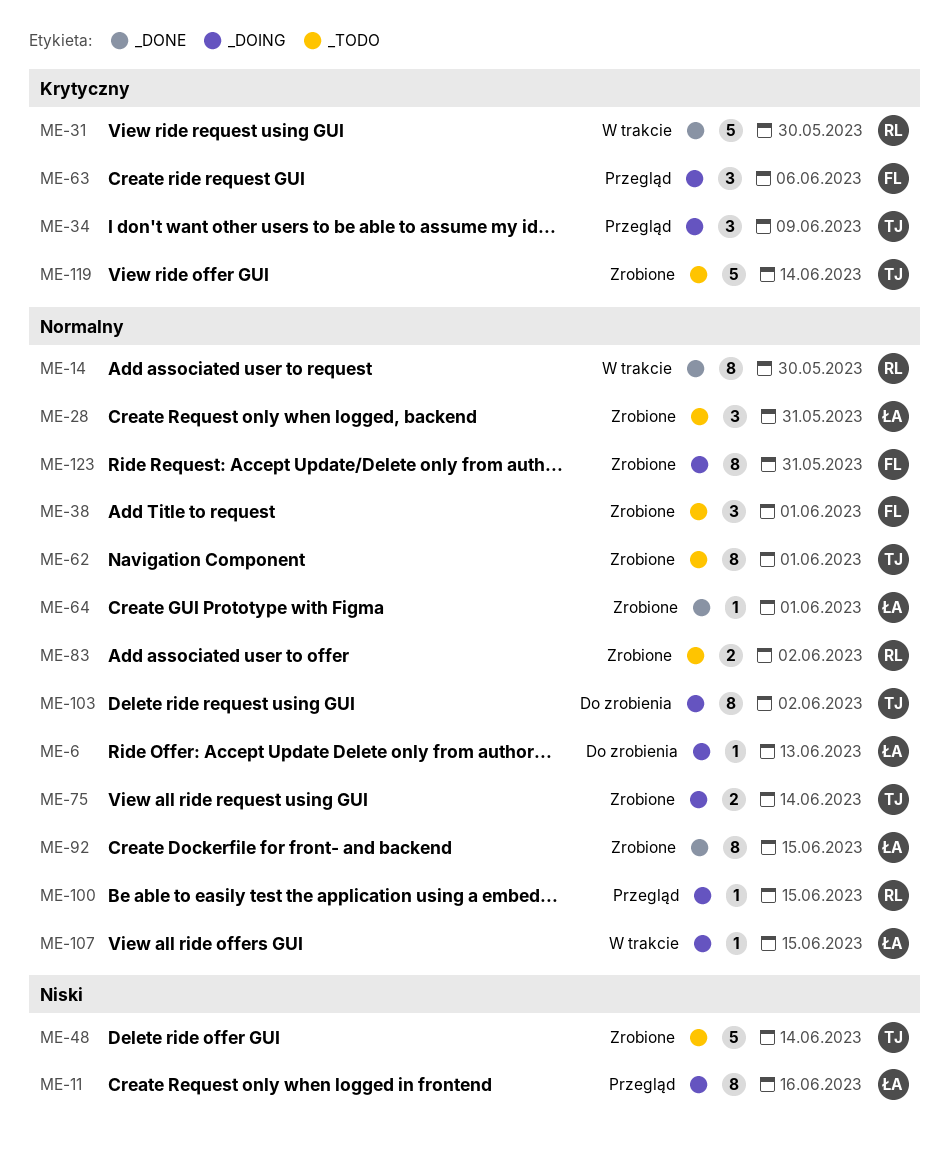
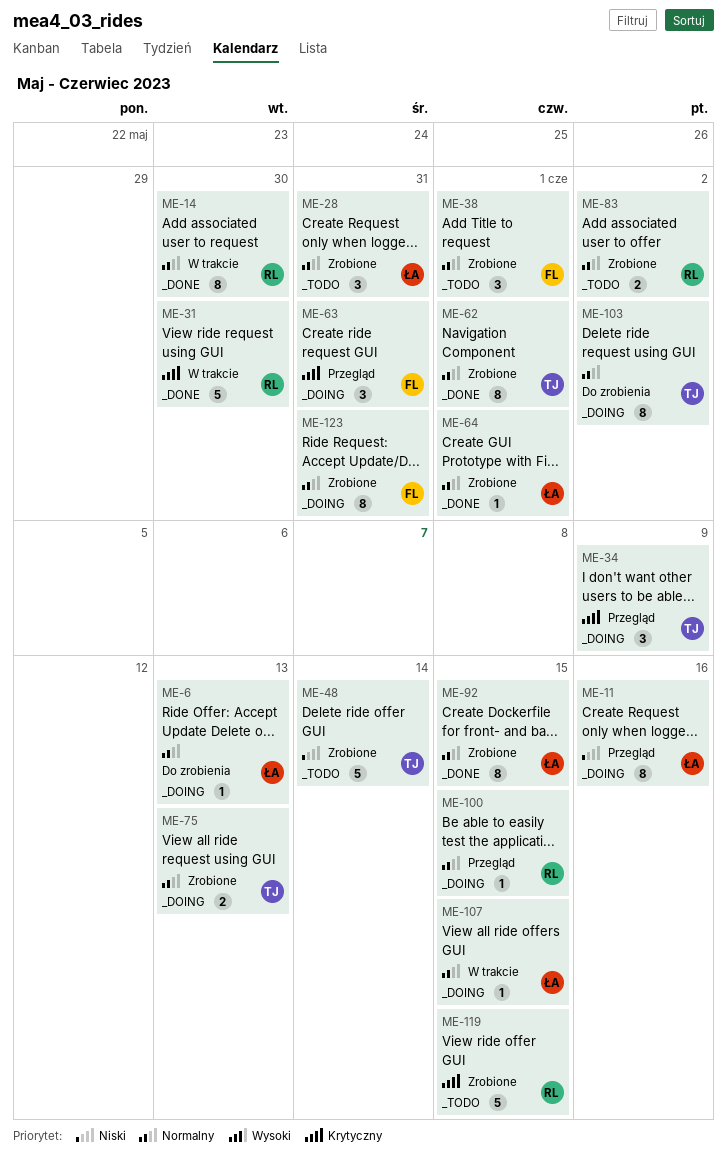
ME-62, label: _TODO -> _DONE
ME-63, due: Jun 6 -> May 31
ME-75, due: Jun 14 -> Jun 13
ME-119, owner: TJ -> RL
ME-119, due: Jun 14 -> Jun 15

